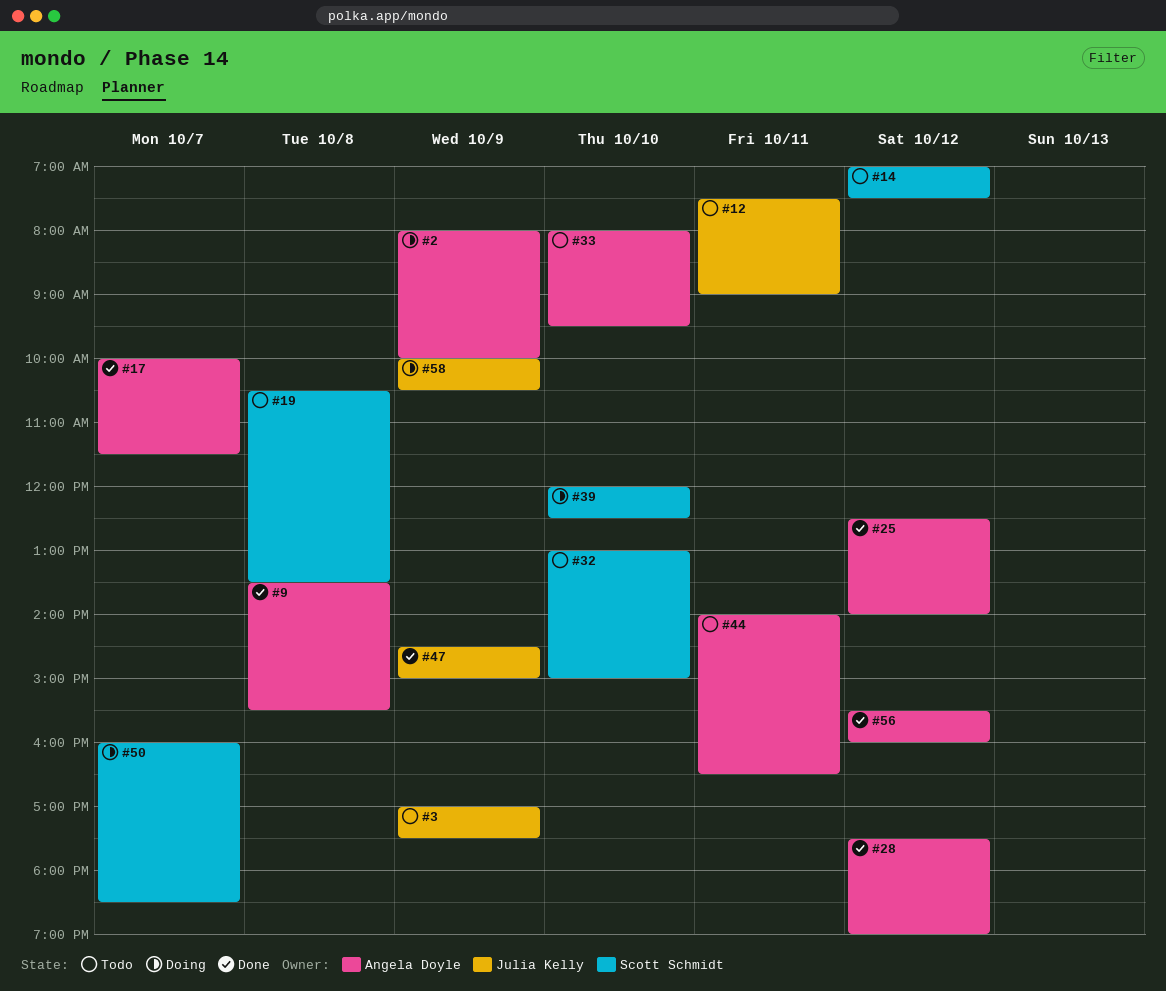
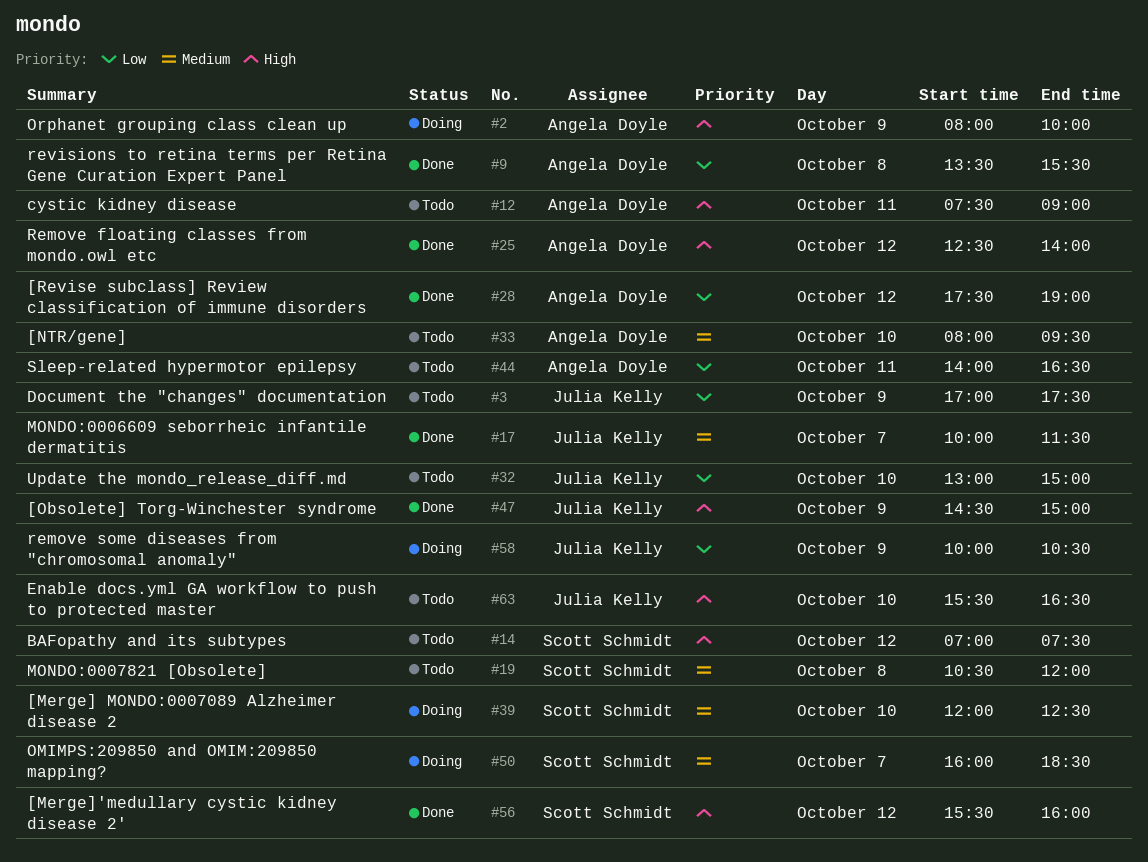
#12, owner: Julia Kelly -> Angela Doyle
#17, owner: Angela Doyle -> Julia Kelly
#19, ends: 13:30 -> 12:00
#32, owner: Scott Schmidt -> Julia Kelly
#56, owner: Angela Doyle -> Scott Schmidt
#63: none -> present

